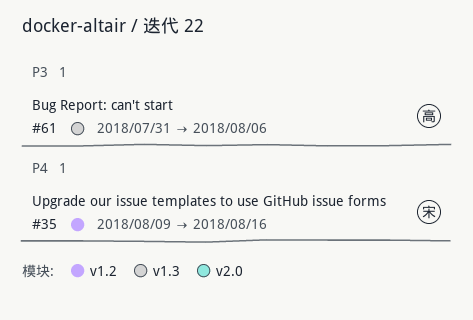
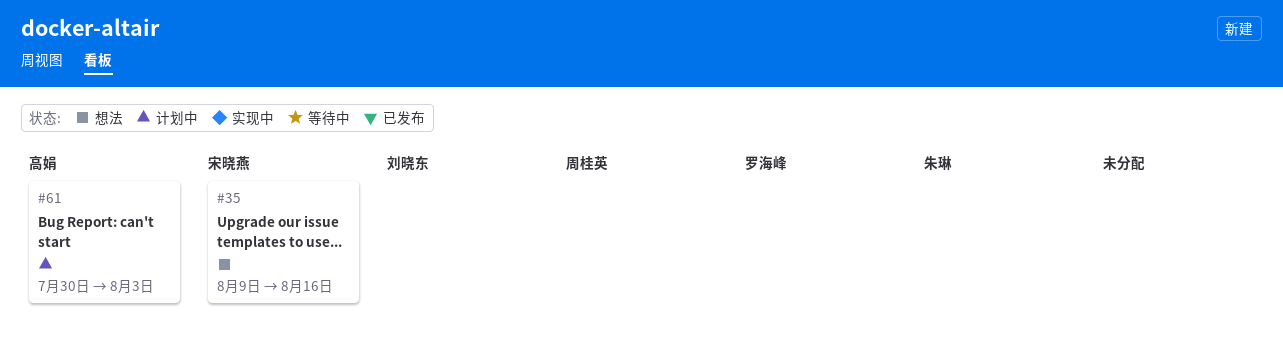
#61, start: Jul 31 -> Jul 30
#61, due: Aug 6 -> Aug 3

